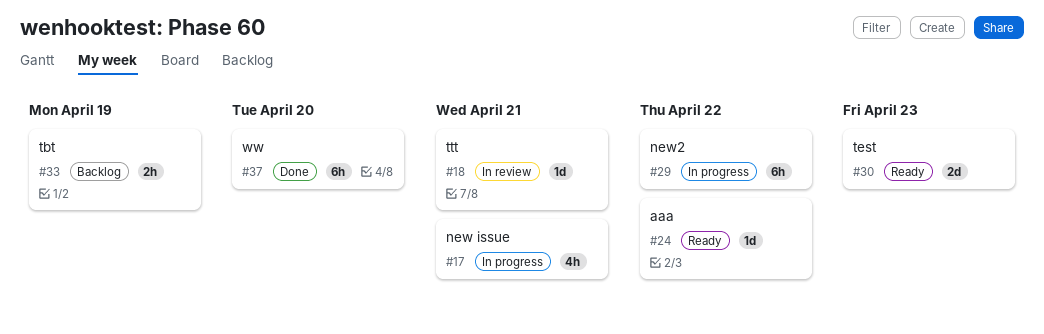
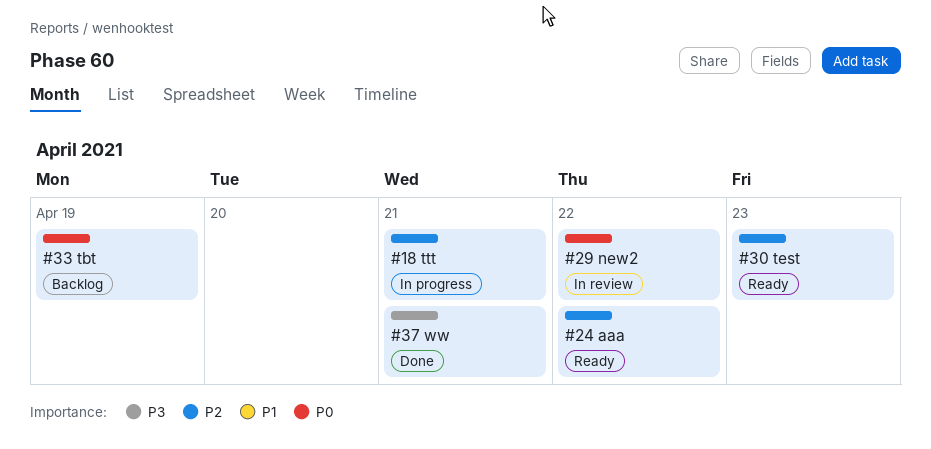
#17: present -> none
#18, status: In review -> In progress
#29, status: In progress -> In review
#37, due: Apr 20 -> Apr 21

